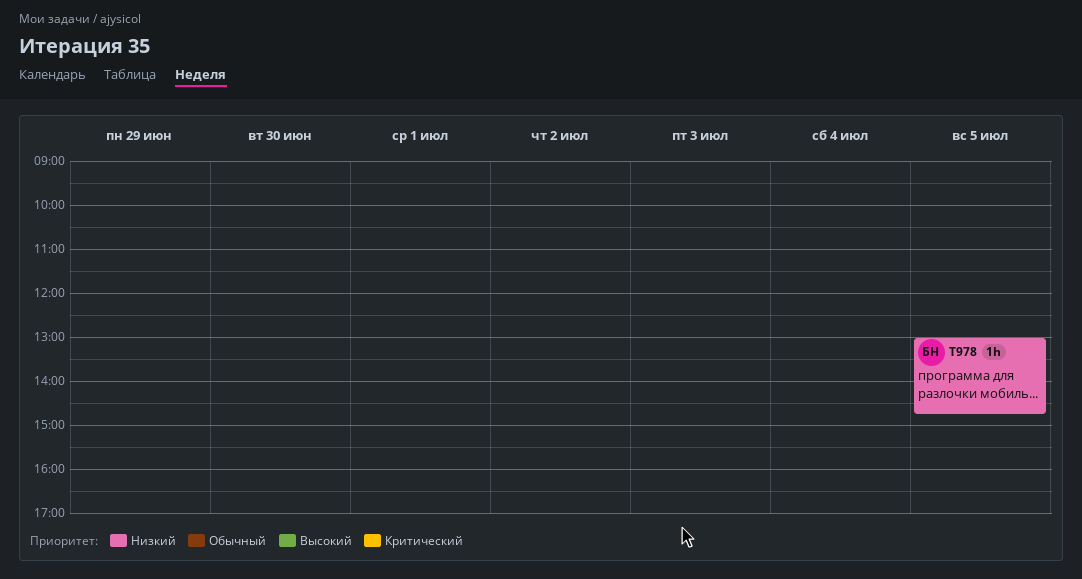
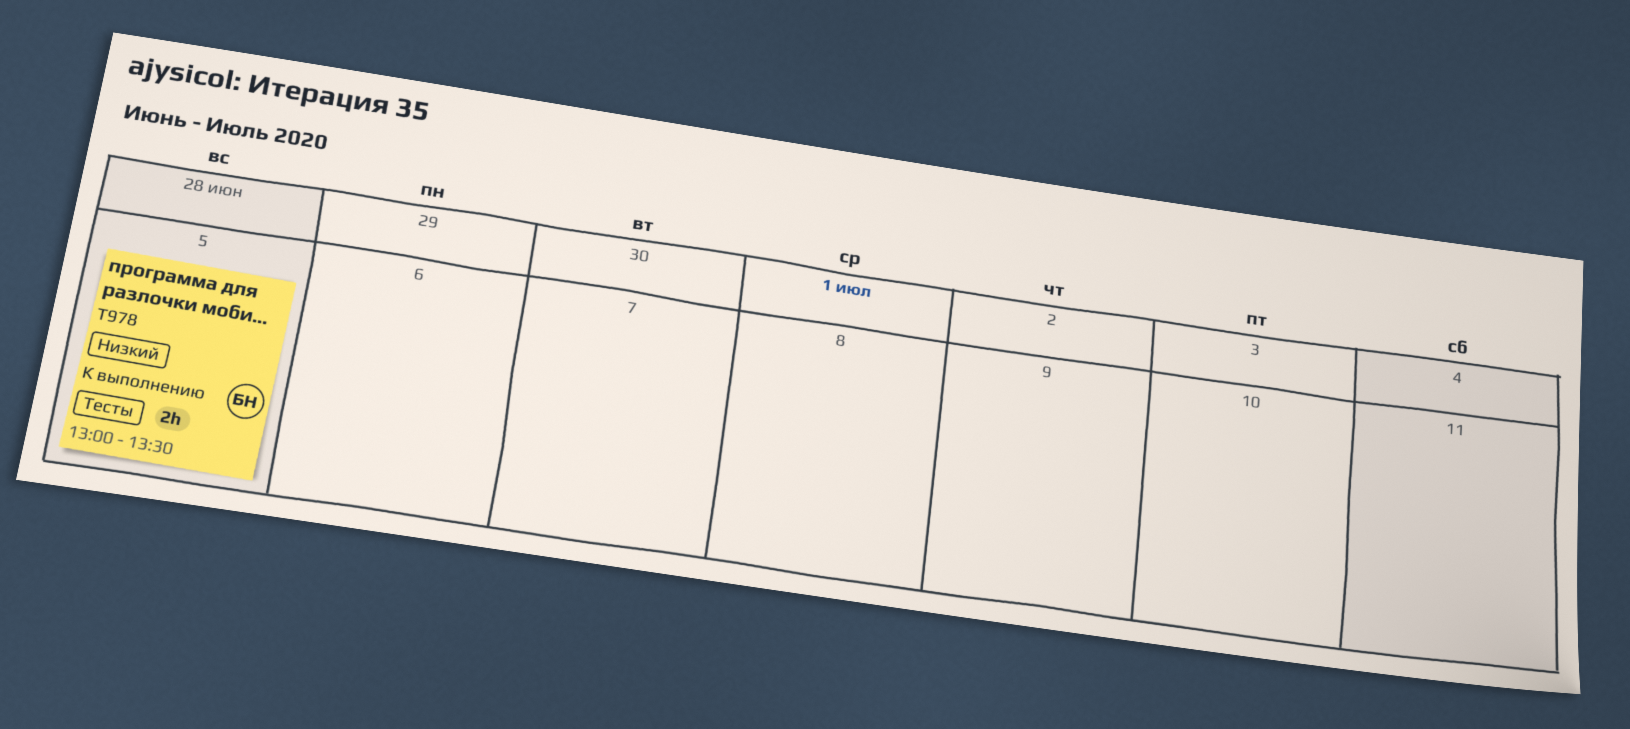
T978, estimate: 1h -> 2h
T978, ends: 14:45 -> 13:30

